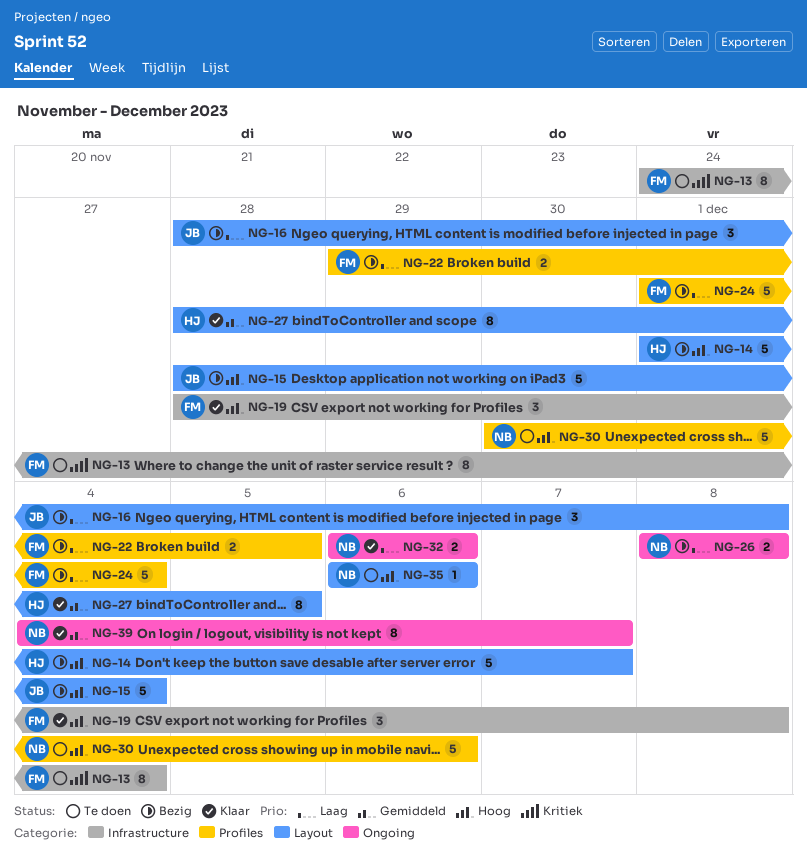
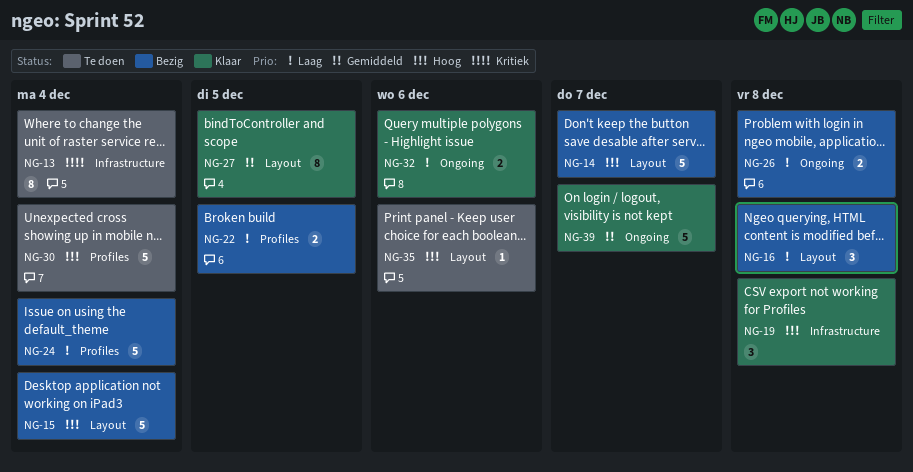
NG-30, due: Dec 6 -> Dec 4
NG-39, estimate: 8 -> 5

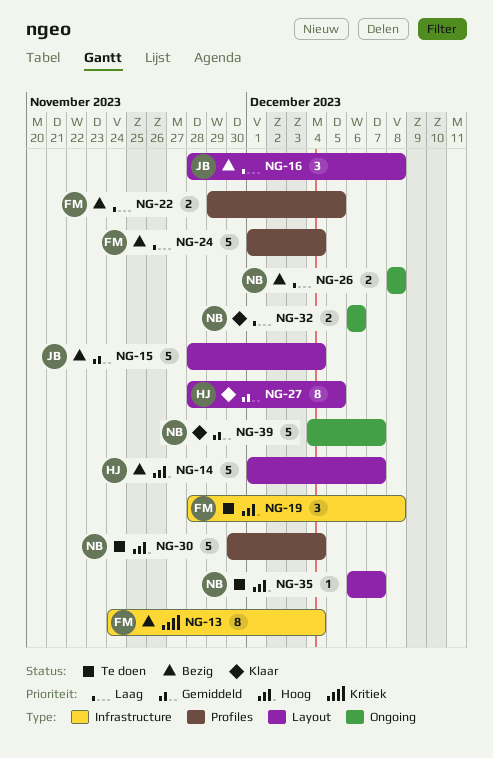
NG-13, status: Te doen -> Bezig
NG-15, priority: Hoog -> Gemiddeld
NG-19, status: Klaar -> Te doen
NG-35, due: Dec 6 -> Dec 7

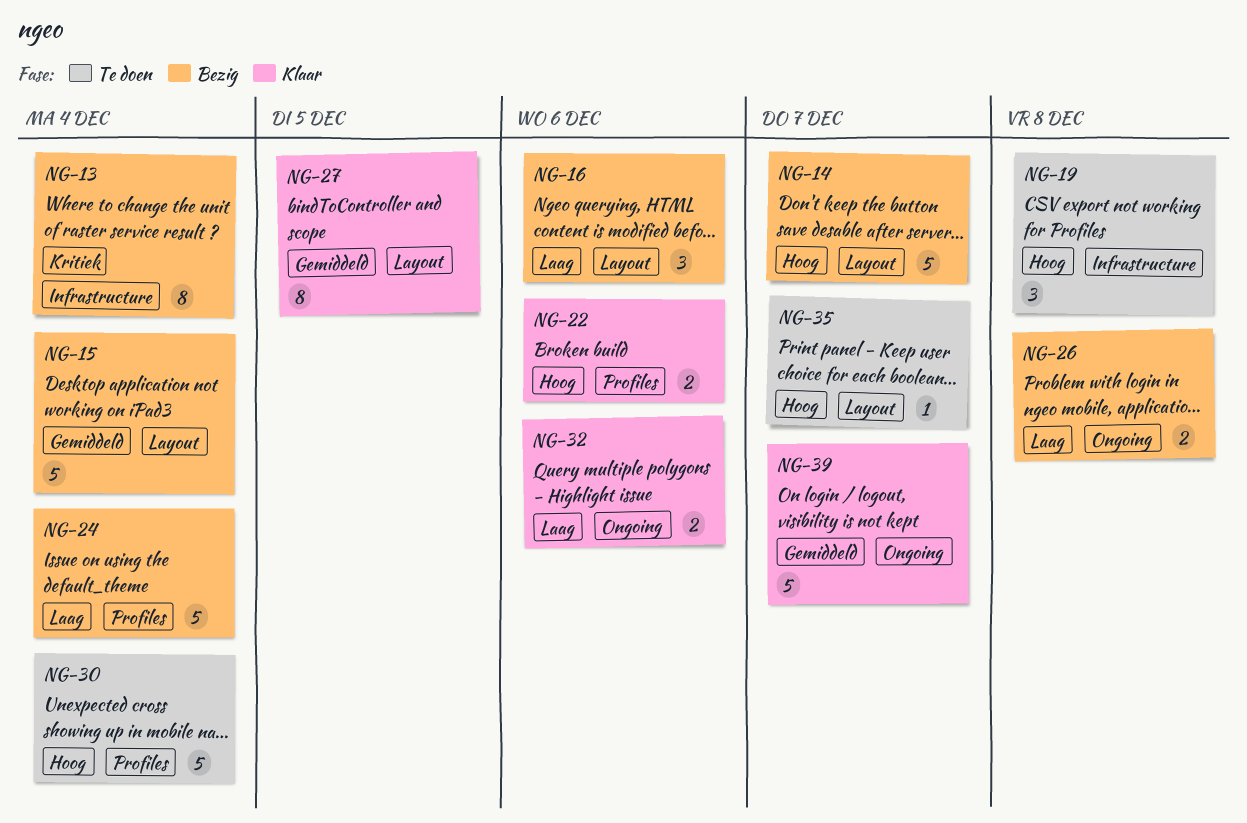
NG-16, due: Dec 8 -> Dec 6
NG-22, status: Bezig -> Klaar
NG-22, priority: Laag -> Hoog
NG-22, due: Dec 5 -> Dec 6

